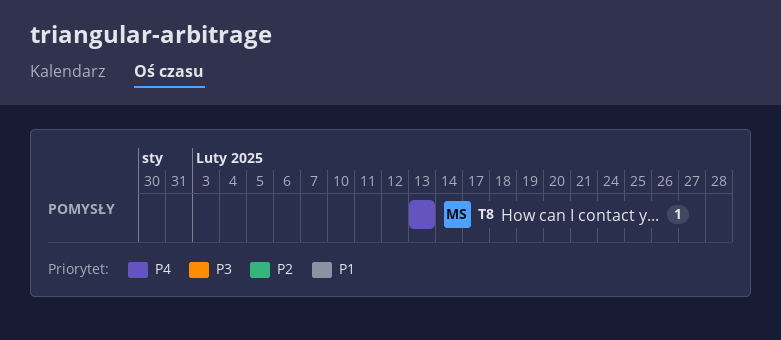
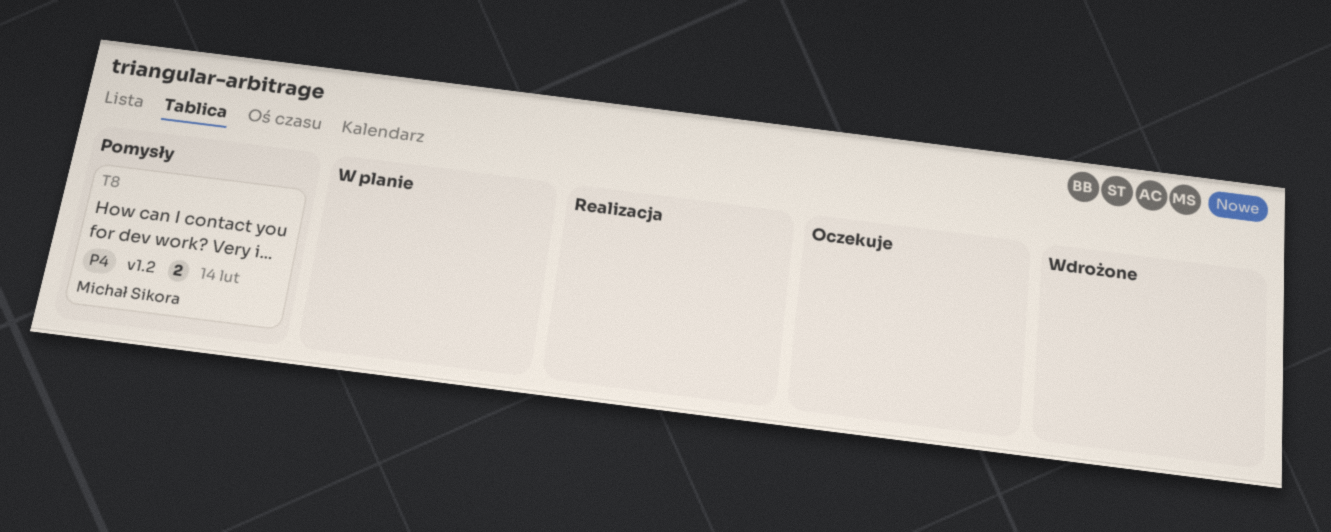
T8, estimate: 1 -> 2
T8, due: Feb 13 -> Feb 14

